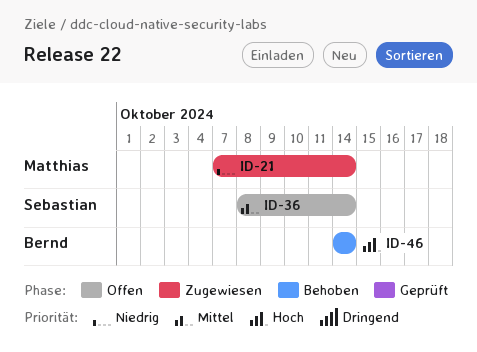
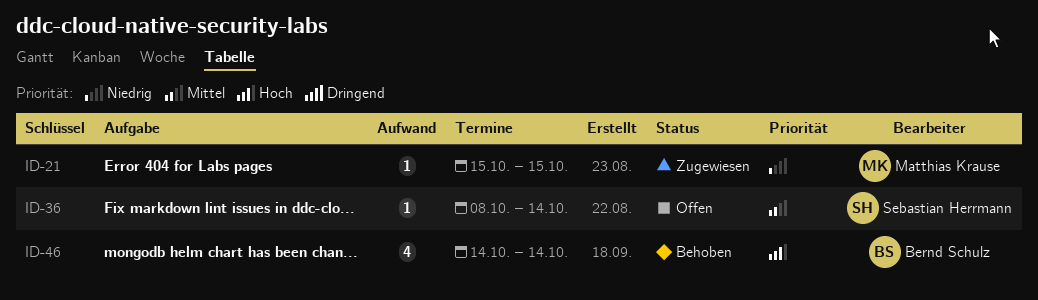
ID-21, start: Oct 7 -> Oct 15
ID-21, due: Oct 14 -> Oct 15

